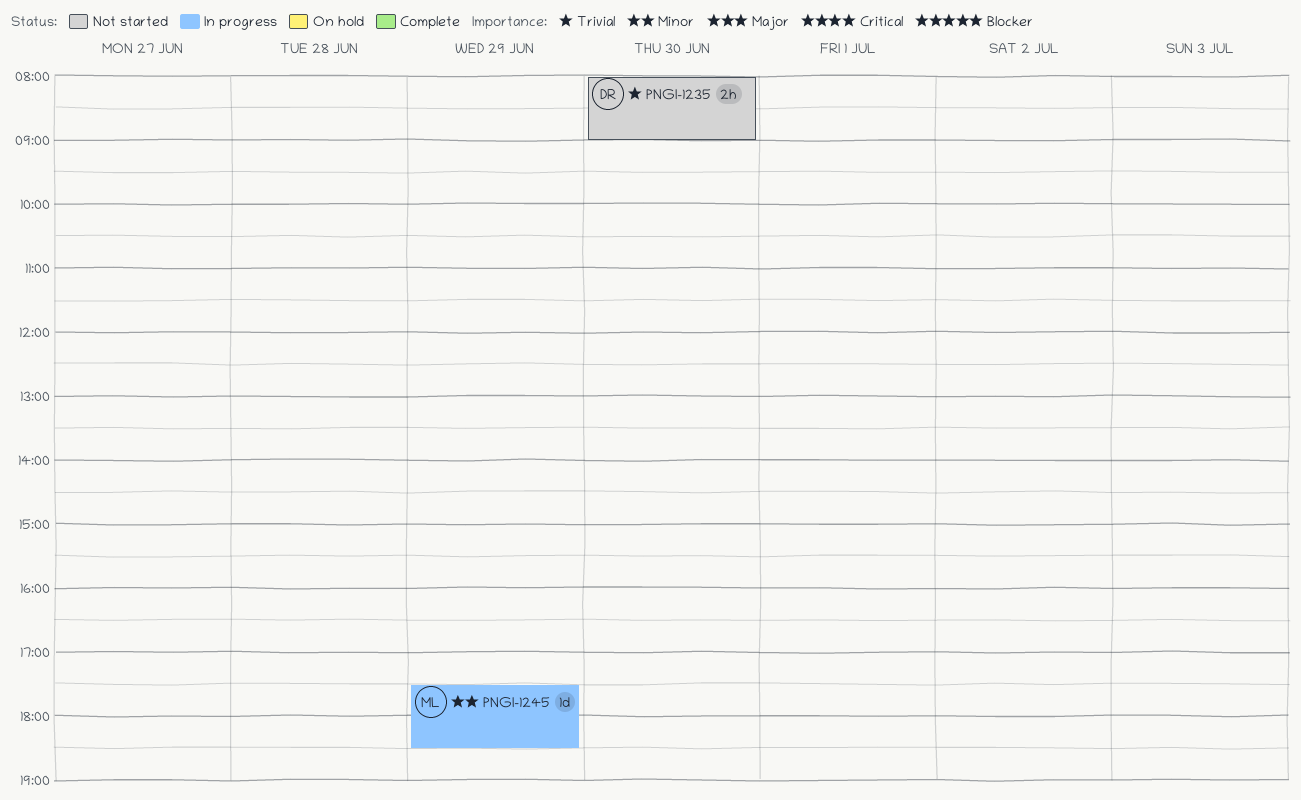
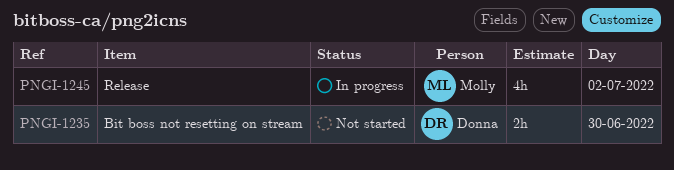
PNGI-1245, estimate: 1d -> 4h
PNGI-1245, day: Jun 29 -> Jul 2

